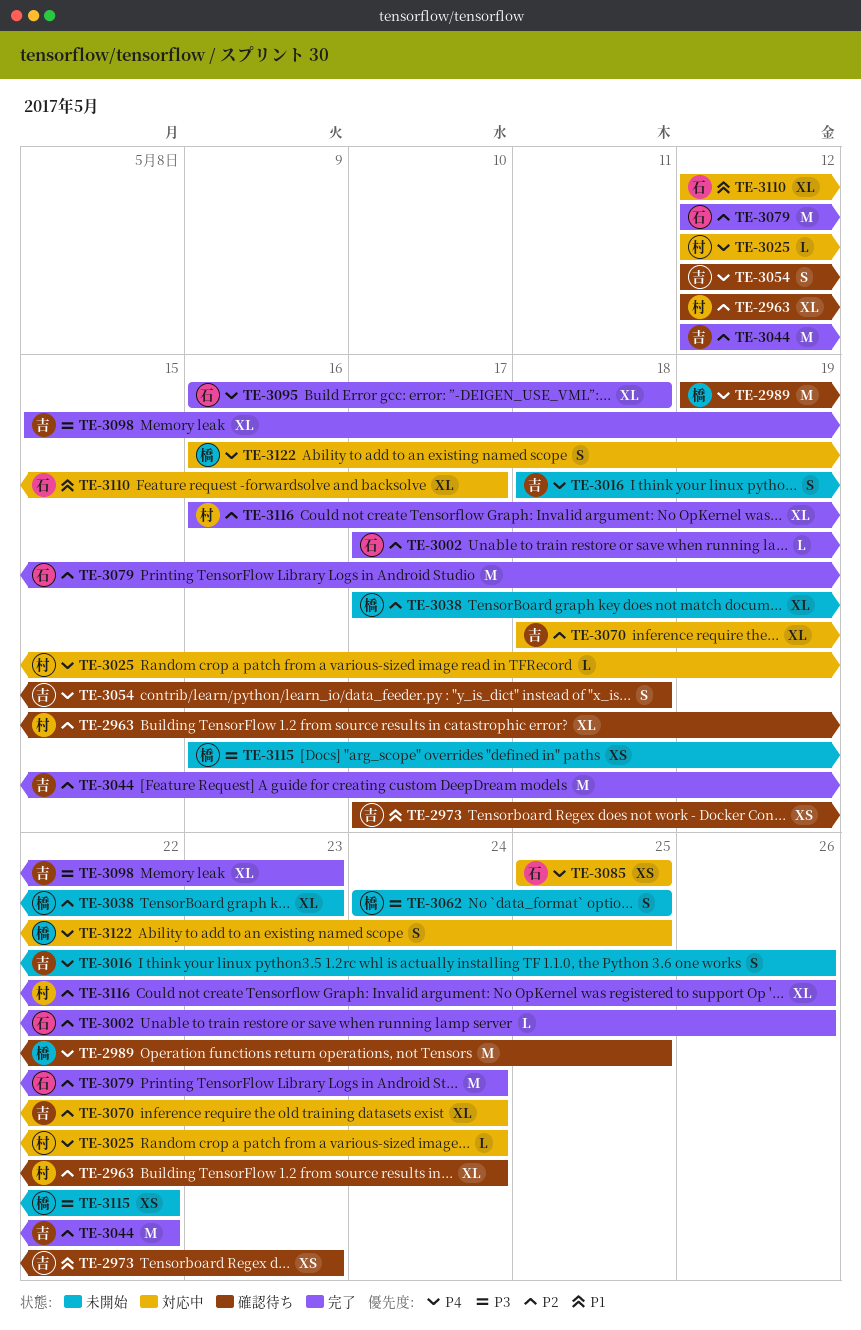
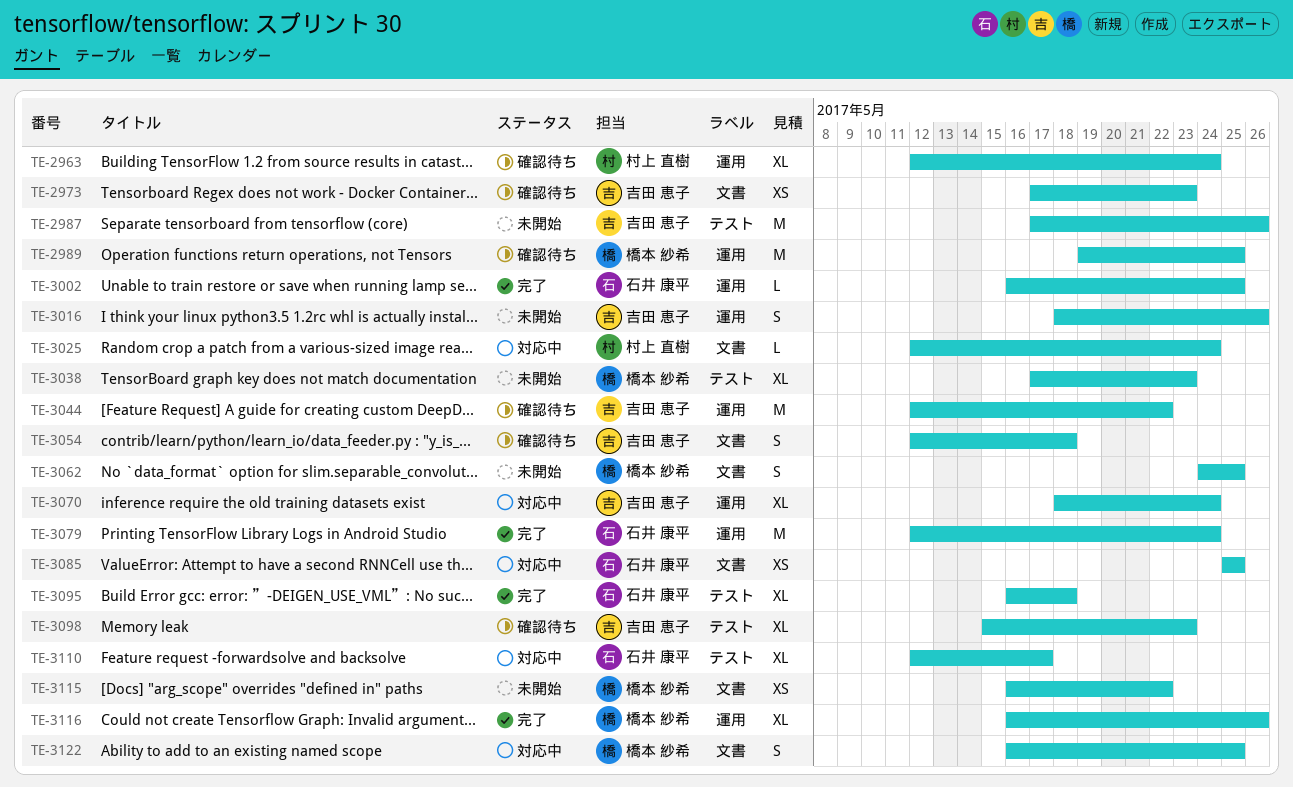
TE-2987: none -> present
TE-3002, start: May 17 -> May 16
TE-3002, due: May 26 -> May 25
TE-3044, status: 完了 -> 確認待ち
TE-3098, status: 完了 -> 確認待ち
TE-3116, owner: 村上 直樹 -> 橋本 紗希

